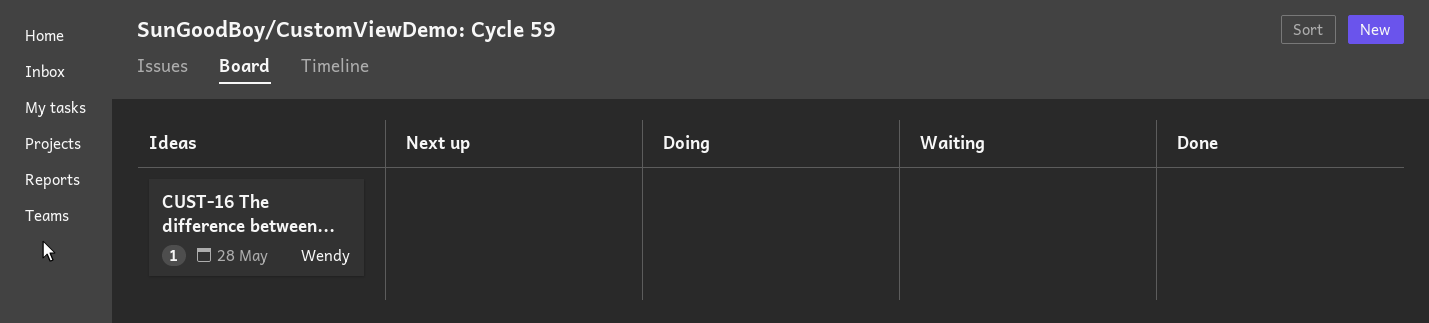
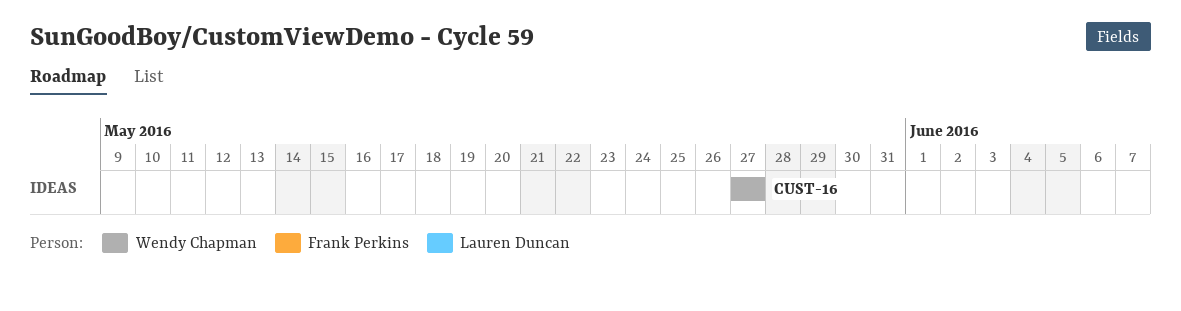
CUST-16, due: May 28 -> May 27

